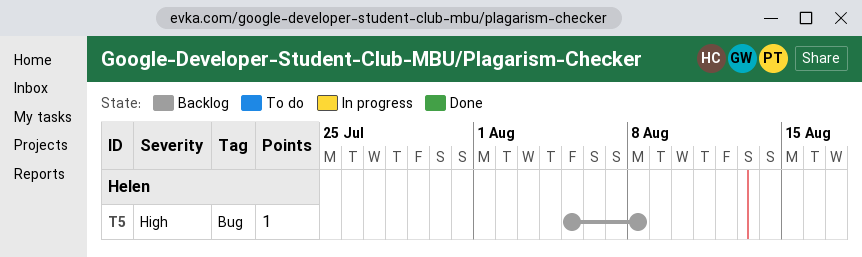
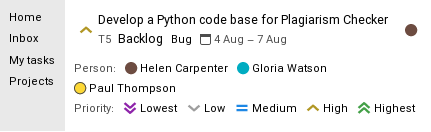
T5, start: Aug 5 -> Aug 4
T5, due: Aug 8 -> Aug 7

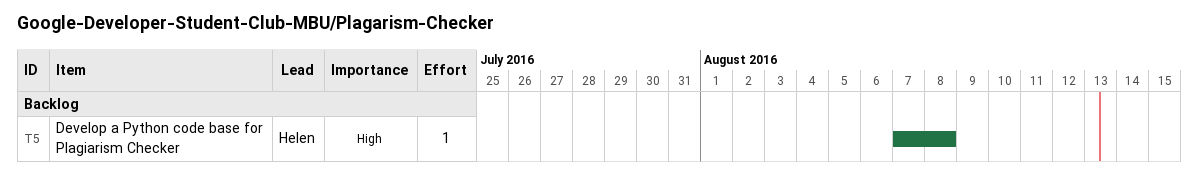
T5, start: Aug 4 -> Aug 7
T5, due: Aug 7 -> Aug 8

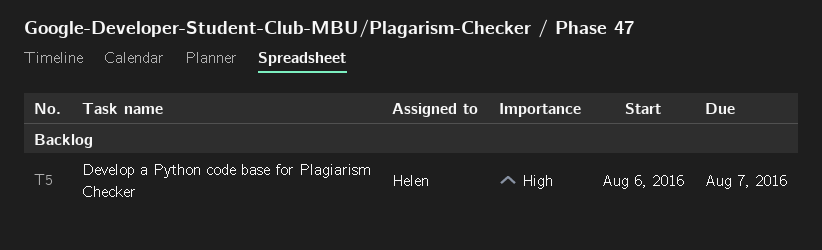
T5, start: Aug 7 -> Aug 6
T5, due: Aug 8 -> Aug 7

